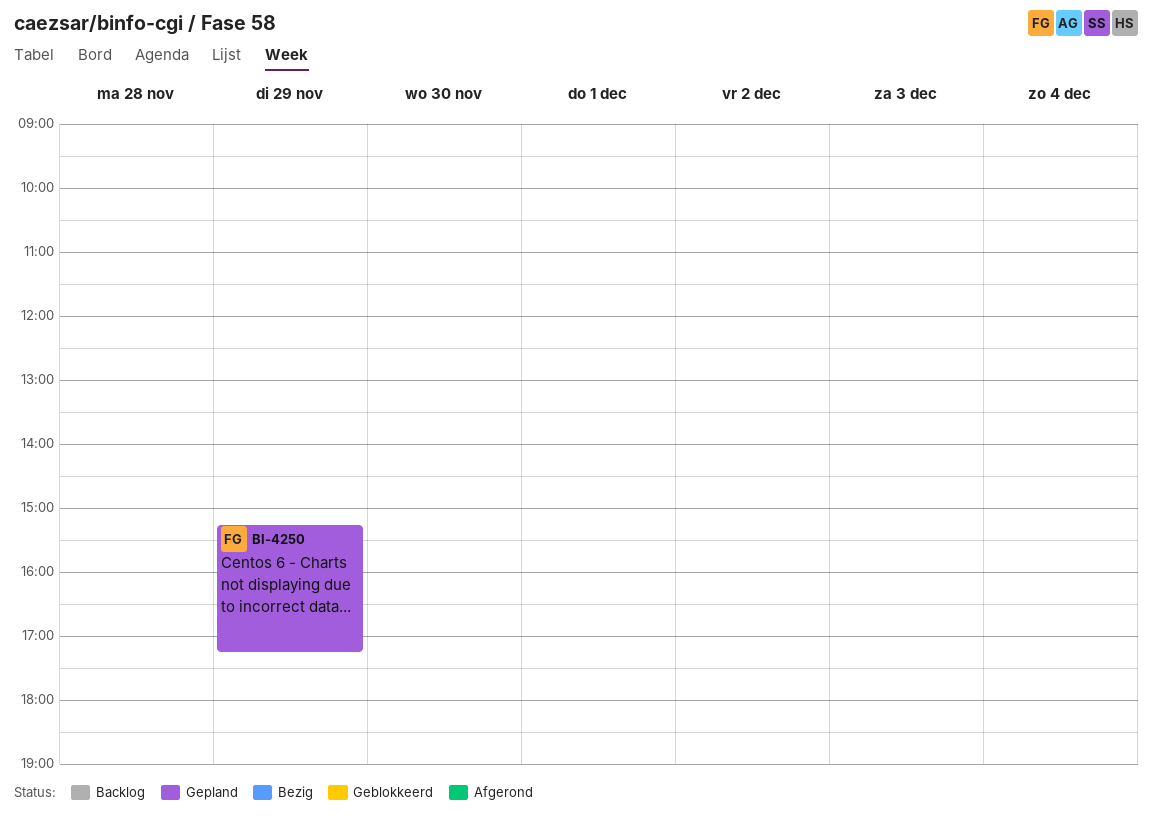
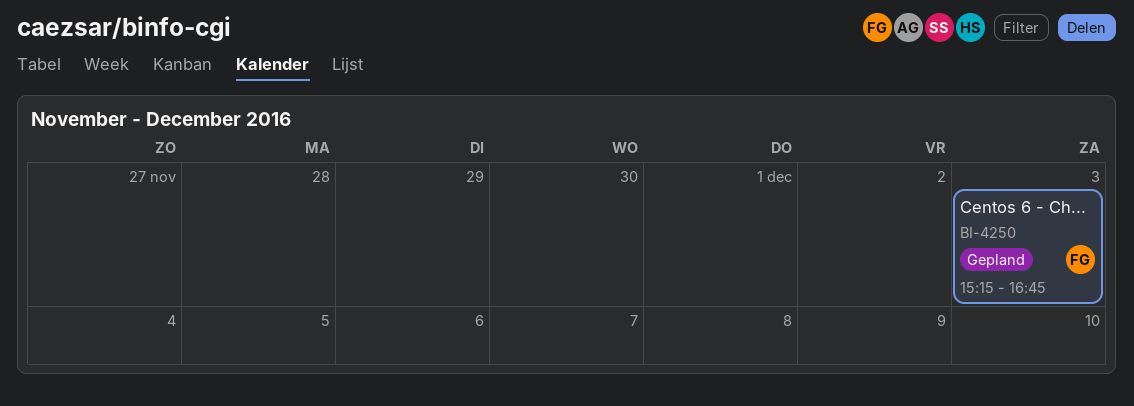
BI-4250, day: Nov 29 -> Dec 3
BI-4250, ends: 17:15 -> 16:45

